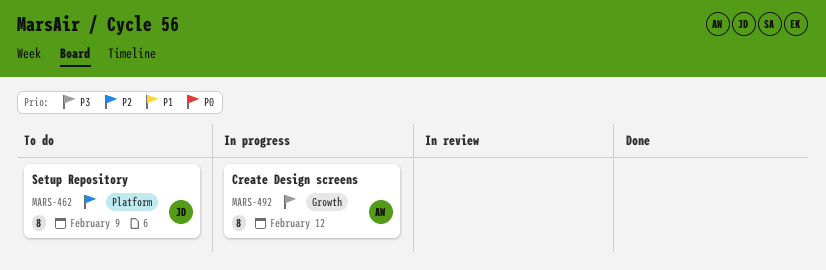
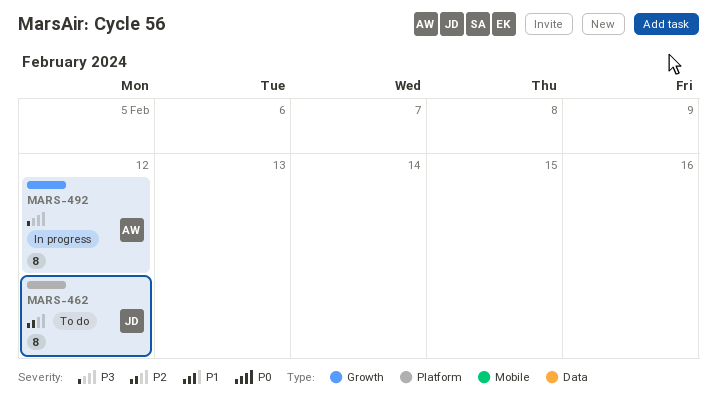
MARS-462, due: Feb 9 -> Feb 12

